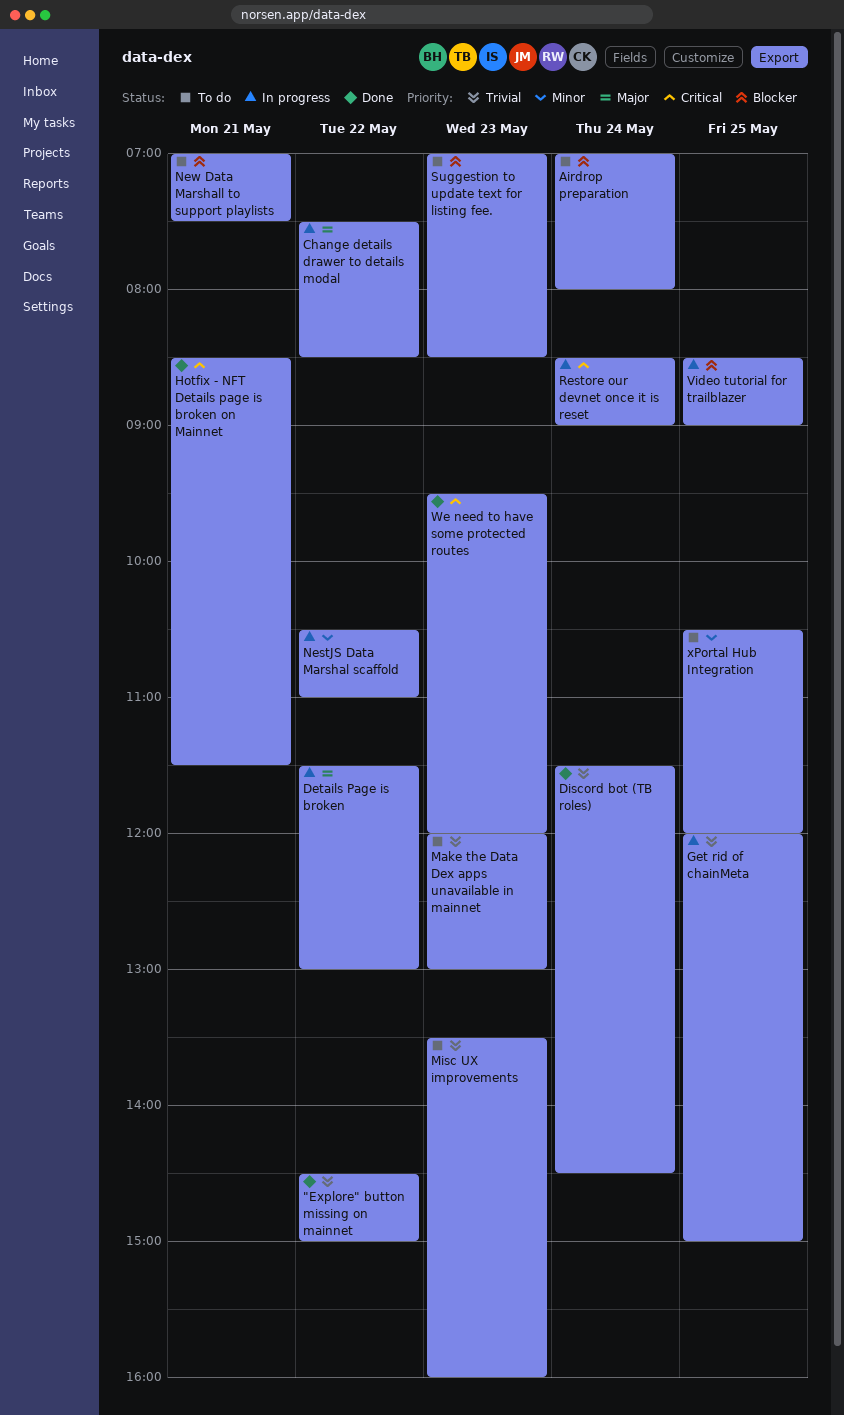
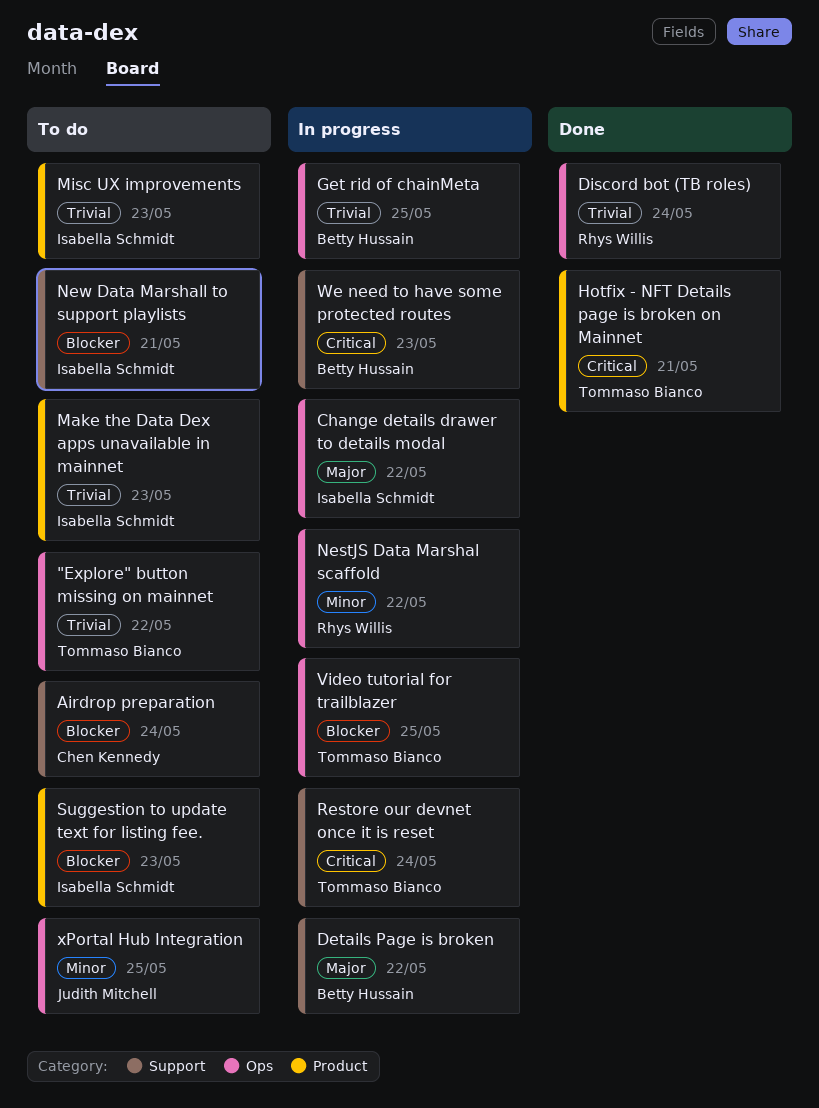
"Explore" button missing on mainnet, status: Done -> To do
We need to have some protected routes, status: Done -> In progress

